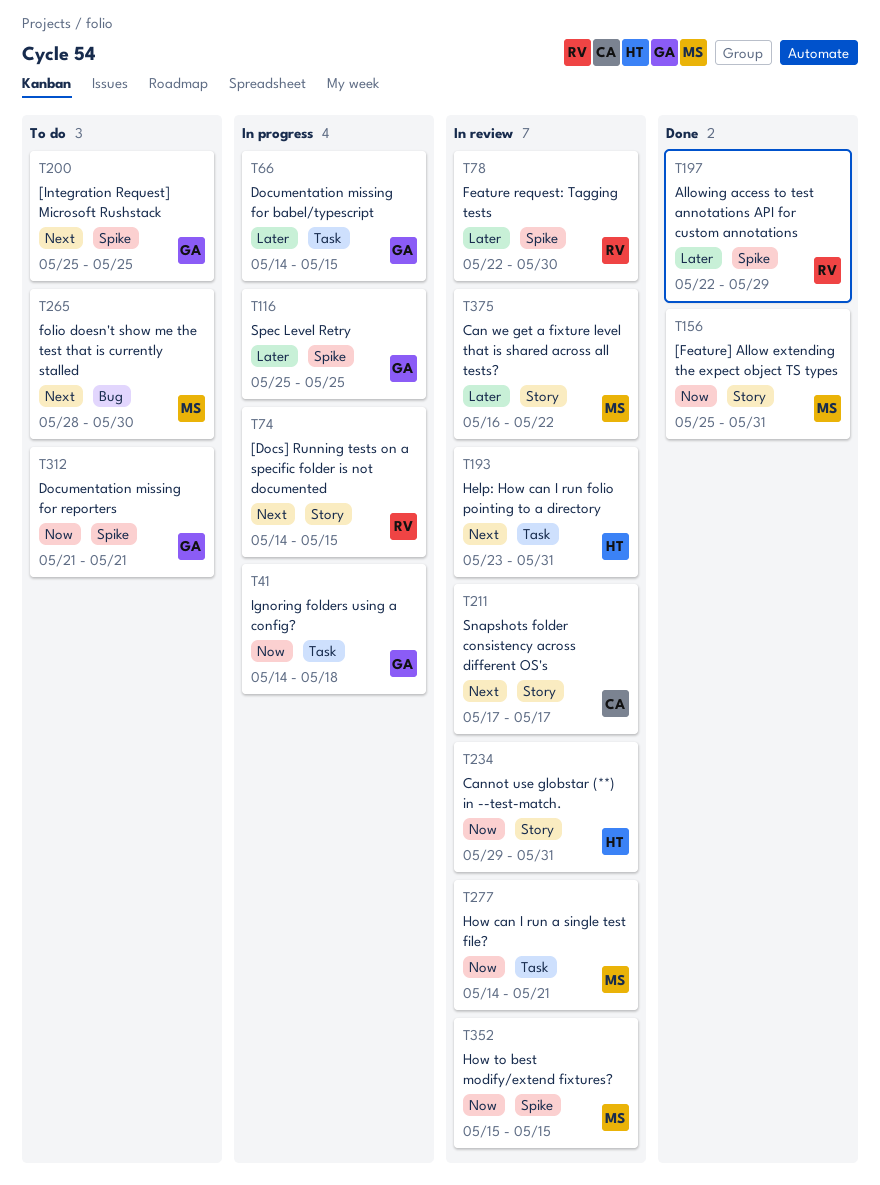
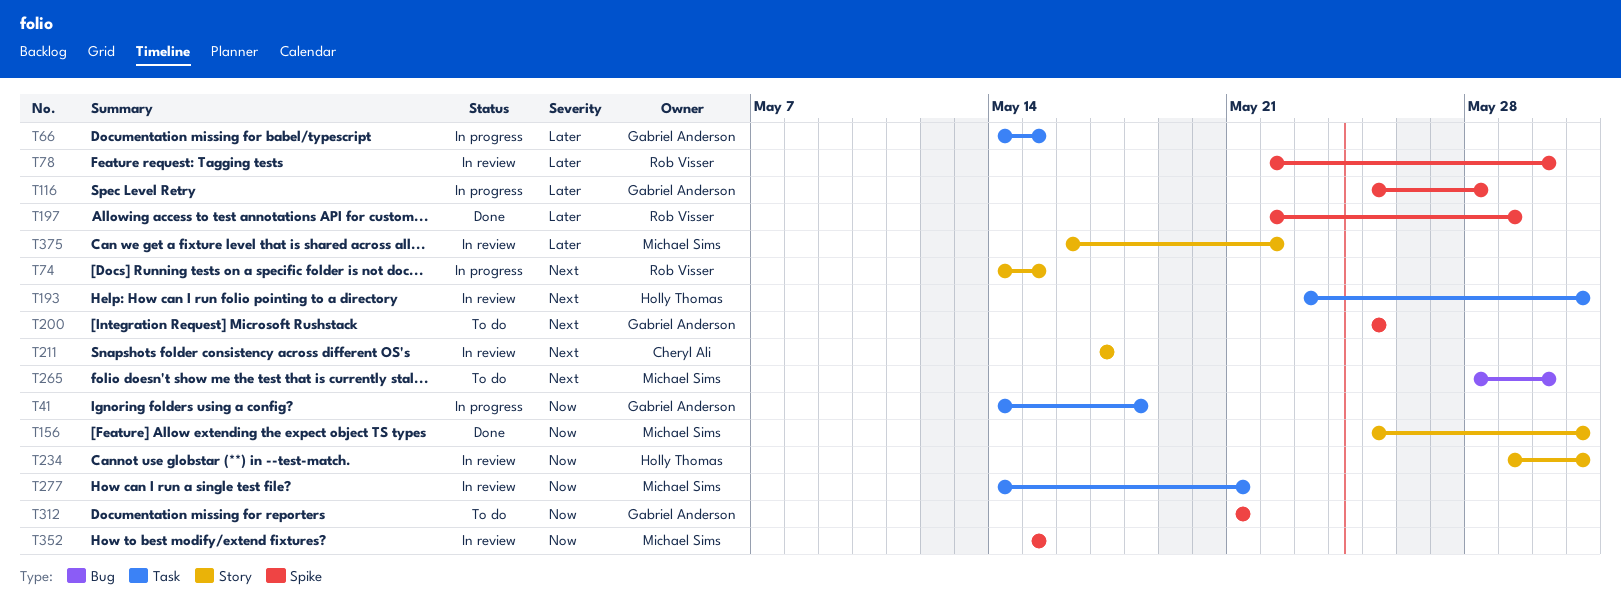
T116, due: May 25 -> May 28

